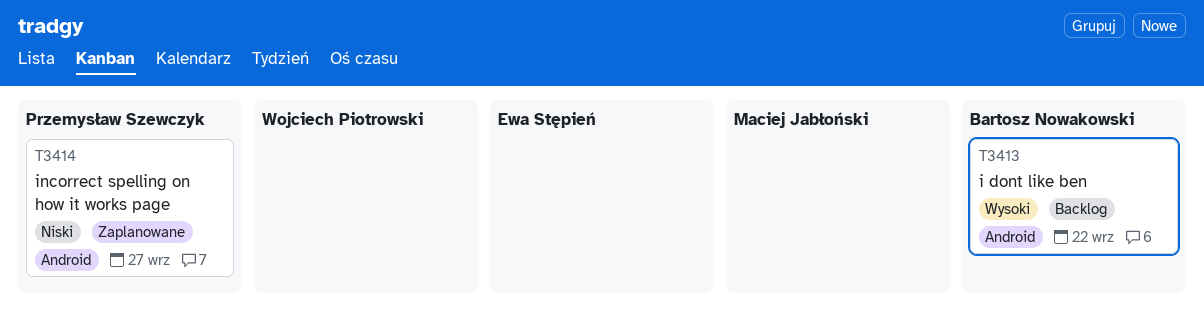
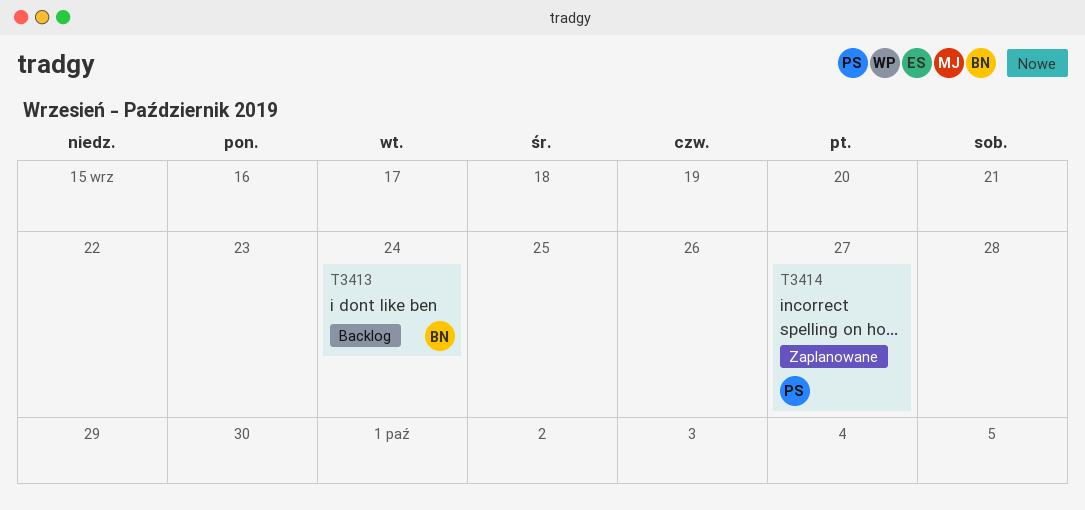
T3413, due: Sep 22 -> Sep 24

